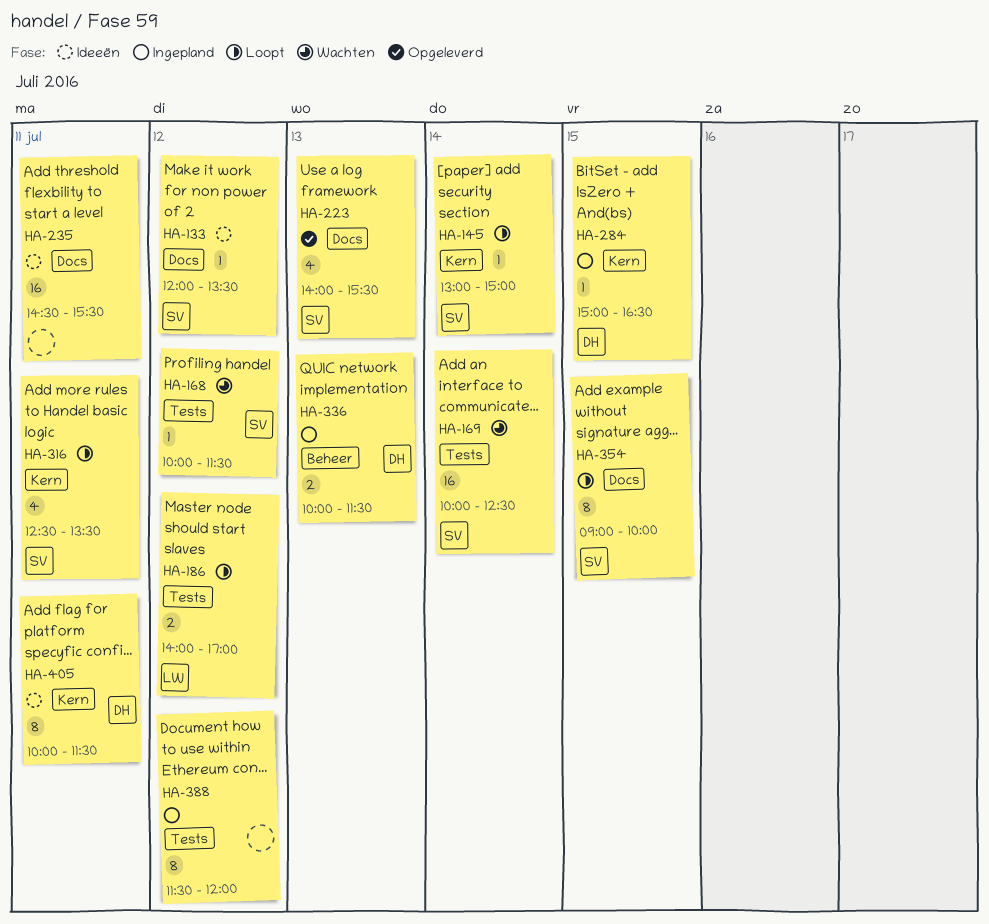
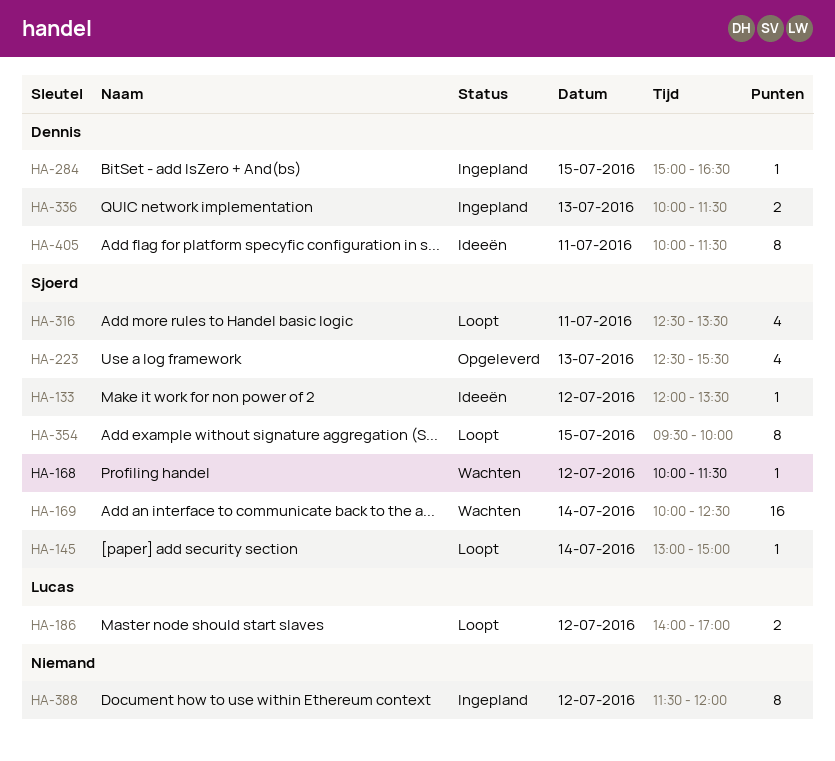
HA-223, begins: 14:00 -> 12:30
HA-235: present -> none
HA-354, begins: 09:00 -> 09:30

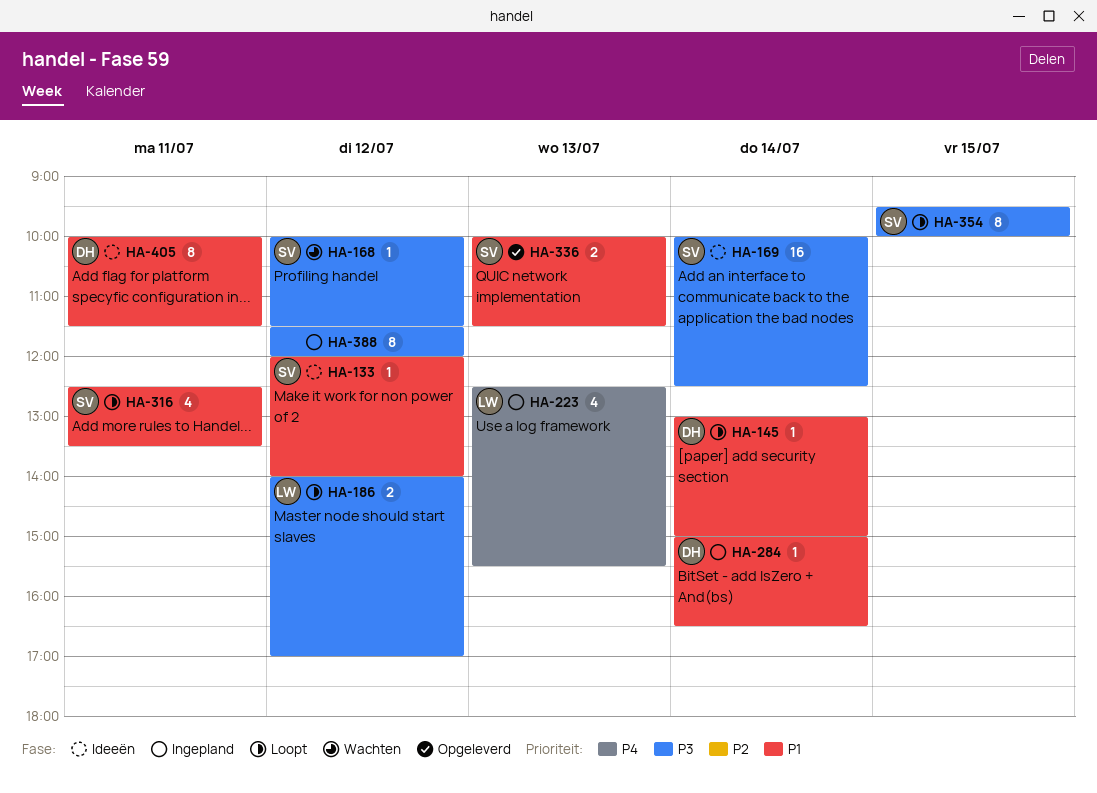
HA-133, ends: 13:30 -> 14:00
HA-145, owner: Sjoerd -> Dennis
HA-169, status: Wachten -> Ideeën
HA-223, status: Opgeleverd -> Ingepland
HA-223, owner: Sjoerd -> Lucas
HA-284, day: Jul 15 -> Jul 14
HA-336, status: Ingepland -> Opgeleverd
HA-336, owner: Dennis -> Sjoerd

